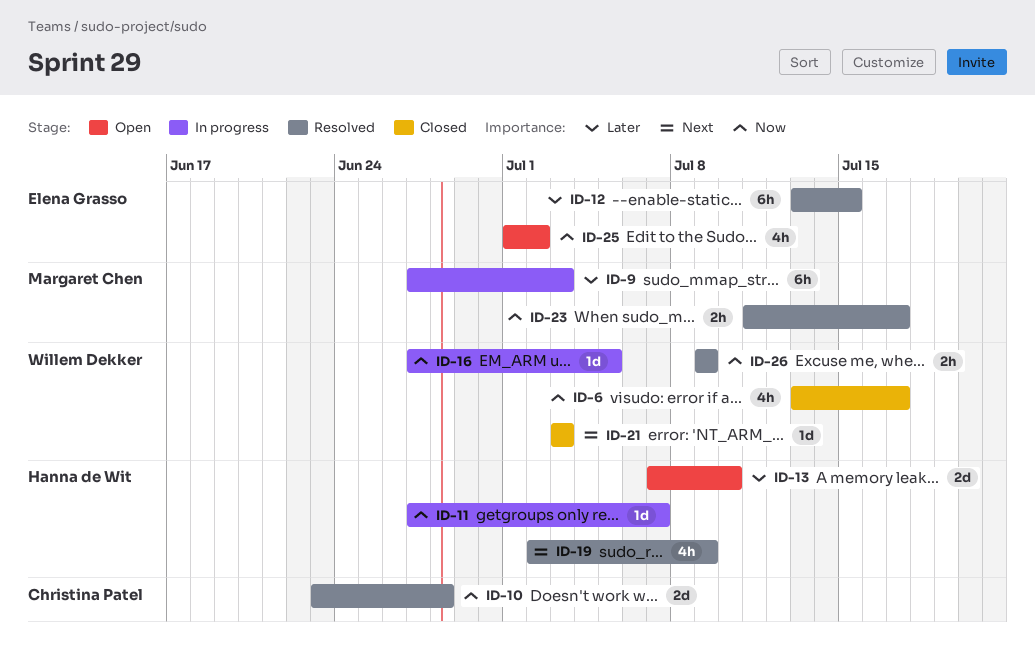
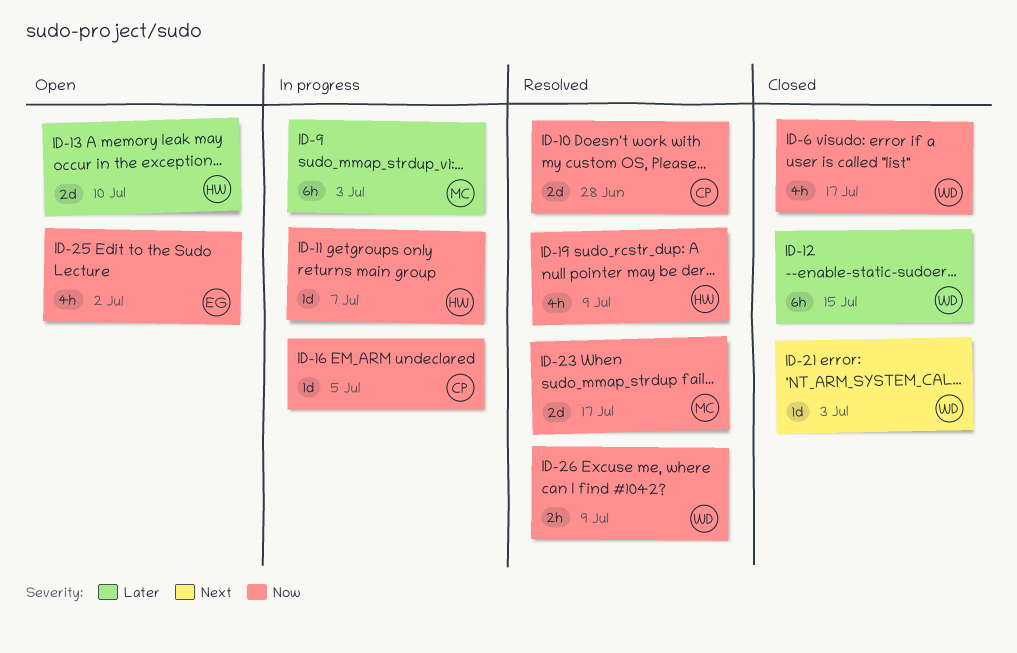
ID-12, status: Resolved -> Closed
ID-12, owner: Elena Grasso -> Willem Dekker
ID-16, owner: Willem Dekker -> Christina Patel
ID-19, priority: Next -> Now
ID-23, estimate: 2h -> 2d

